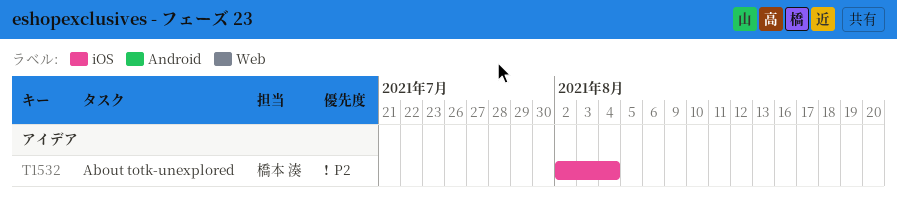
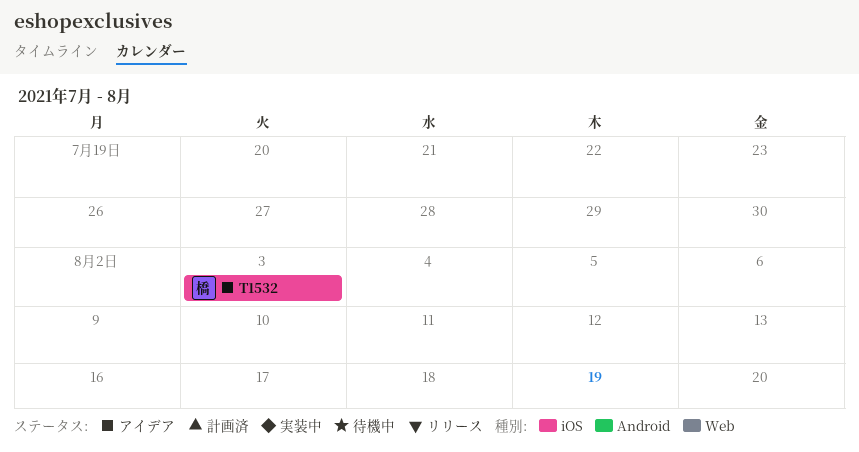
T1532, start: Aug 2 -> Aug 3
T1532, due: Aug 4 -> Aug 3

